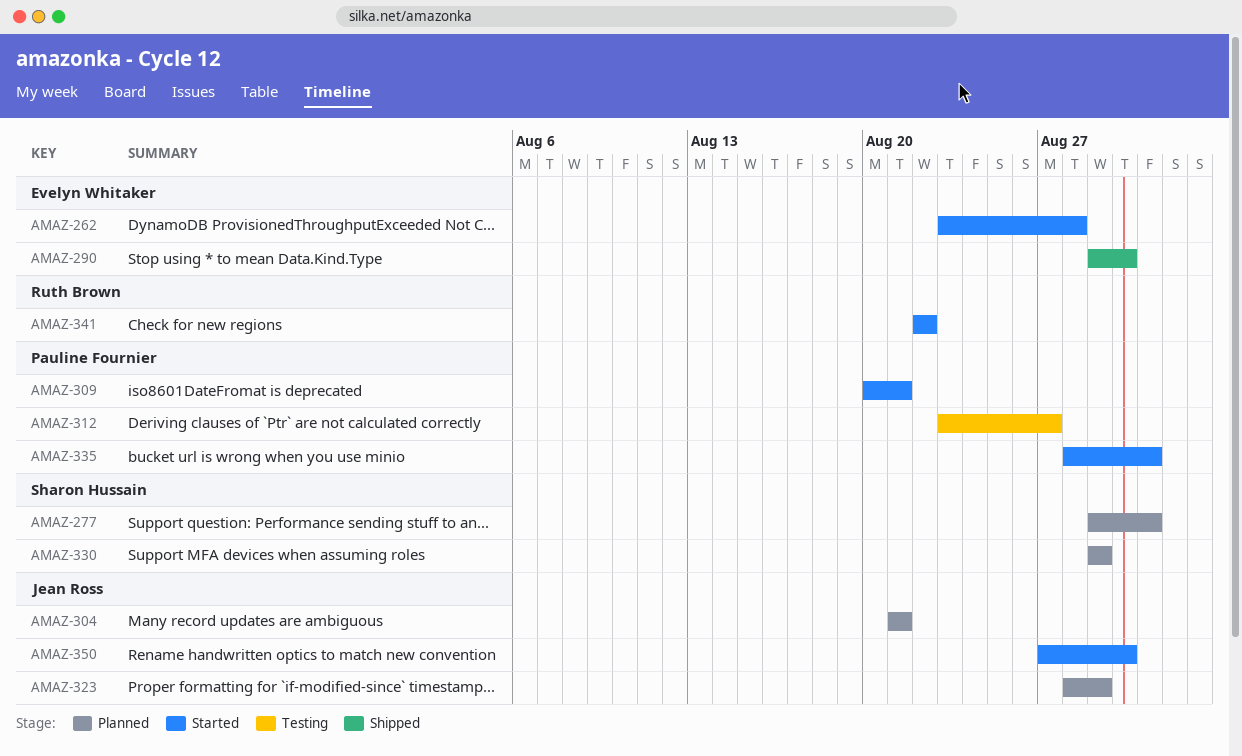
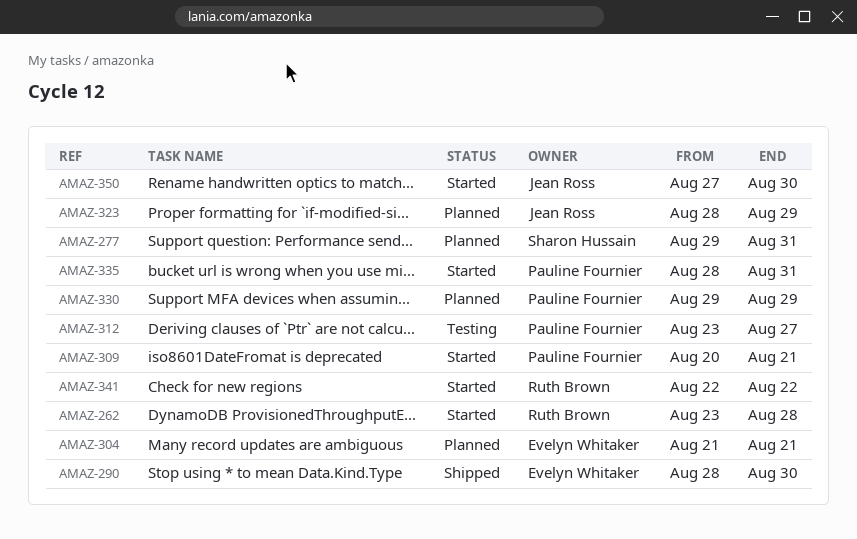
AMAZ-262, owner: Evelyn Whitaker -> Ruth Brown
AMAZ-290, start: Aug 29 -> Aug 28
AMAZ-304, owner: Jean Ross -> Evelyn Whitaker
AMAZ-330, owner: Sharon Hussain -> Pauline Fournier

